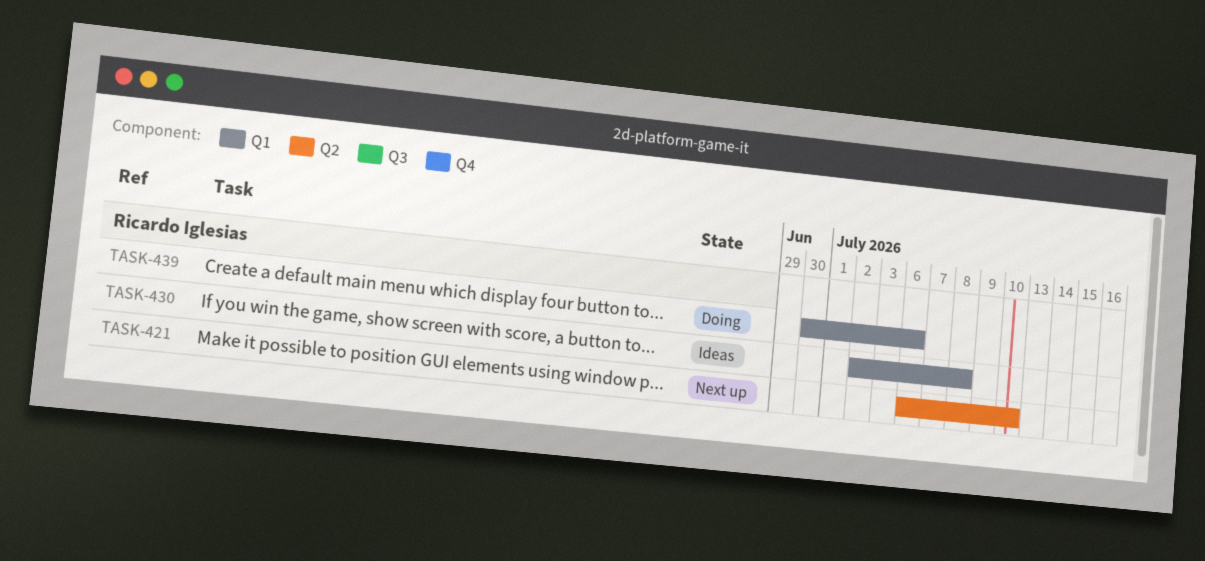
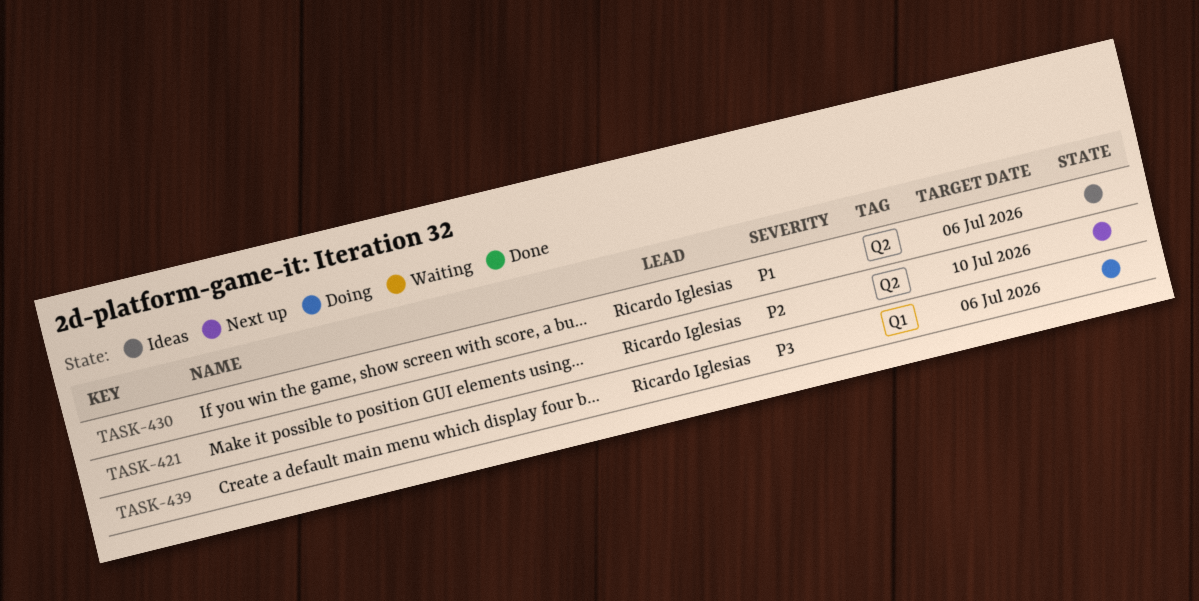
TASK-430, label: Q1 -> Q2
TASK-430, due: Jul 8 -> Jul 6

